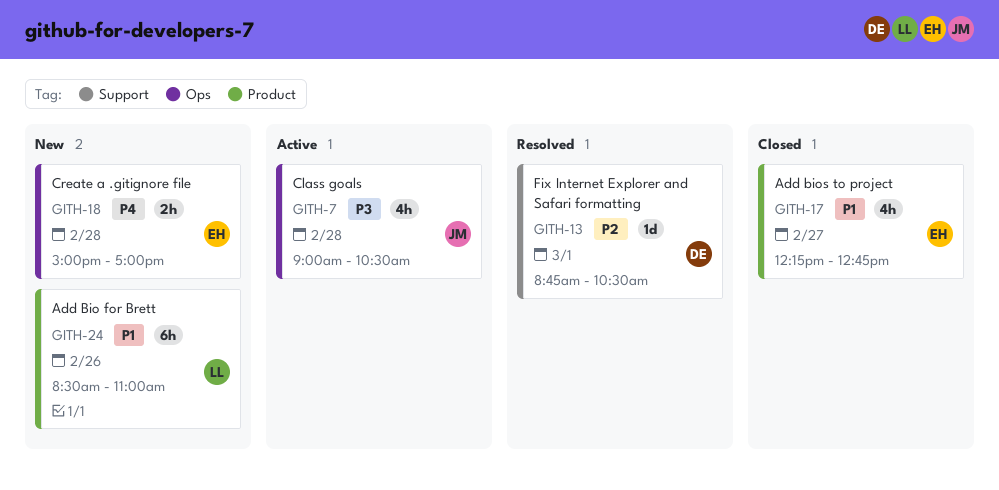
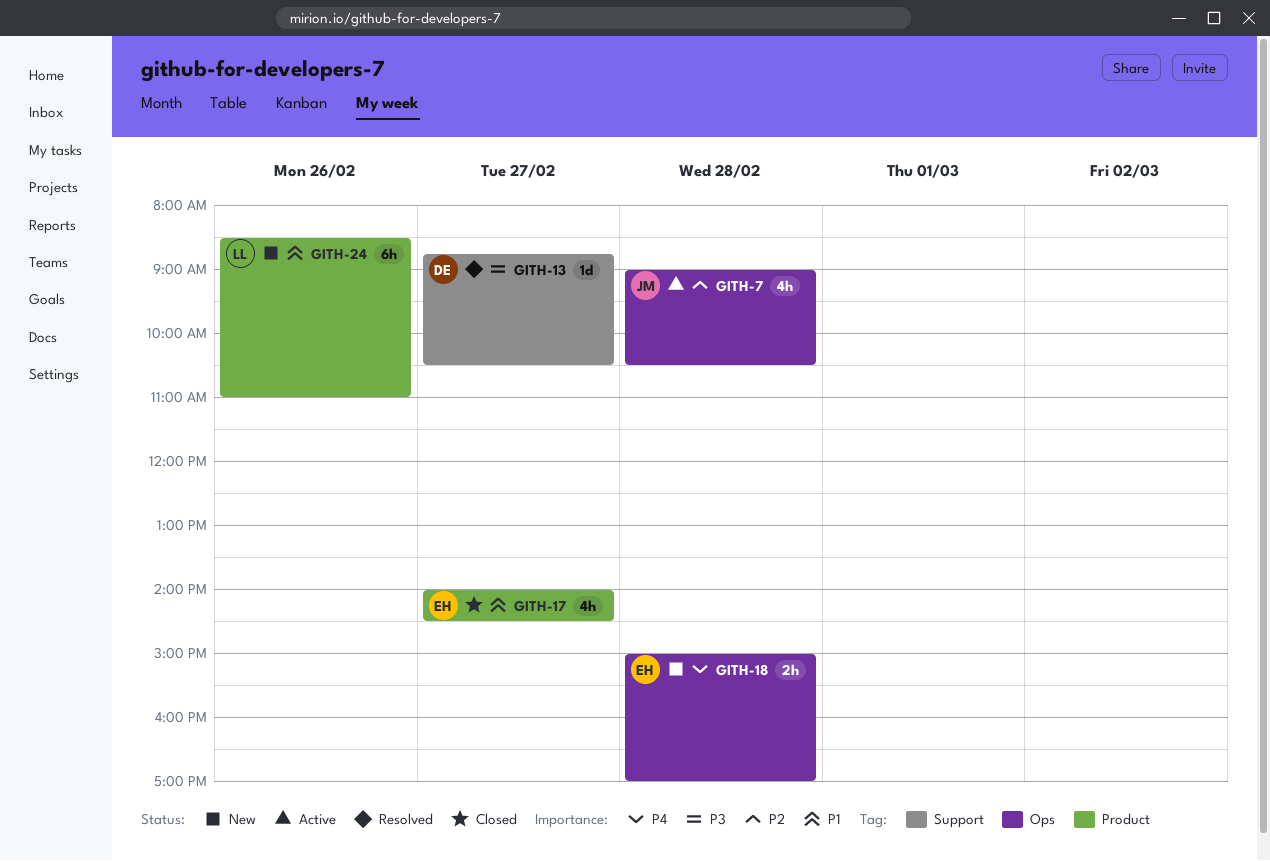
GITH-7, priority: P3 -> P2
GITH-13, priority: P2 -> P3
GITH-13, day: Mar 1 -> Feb 27
GITH-17, begins: 12:15 -> 14:00
GITH-17, ends: 12:45 -> 14:30

